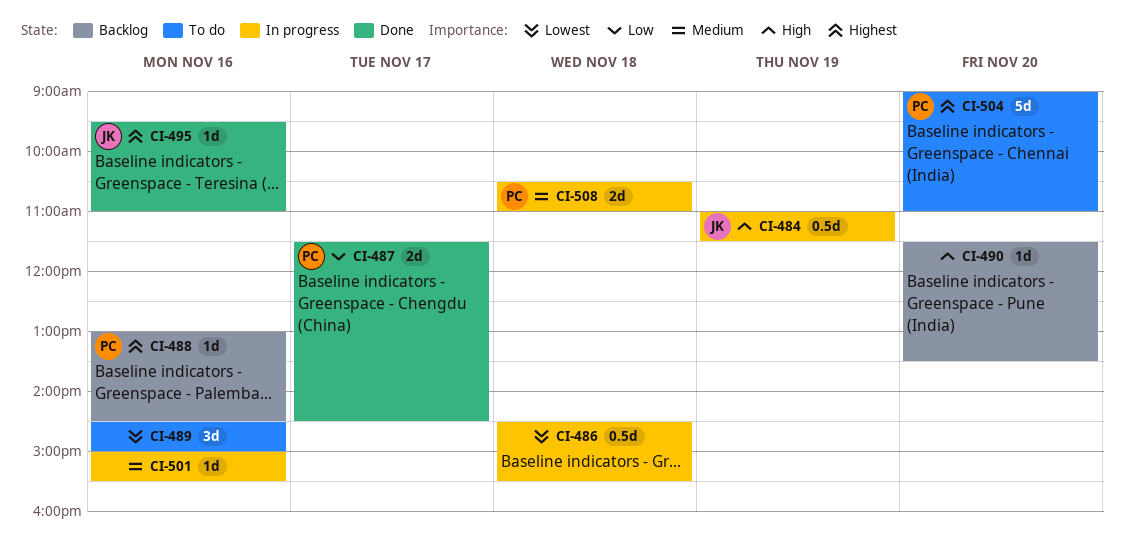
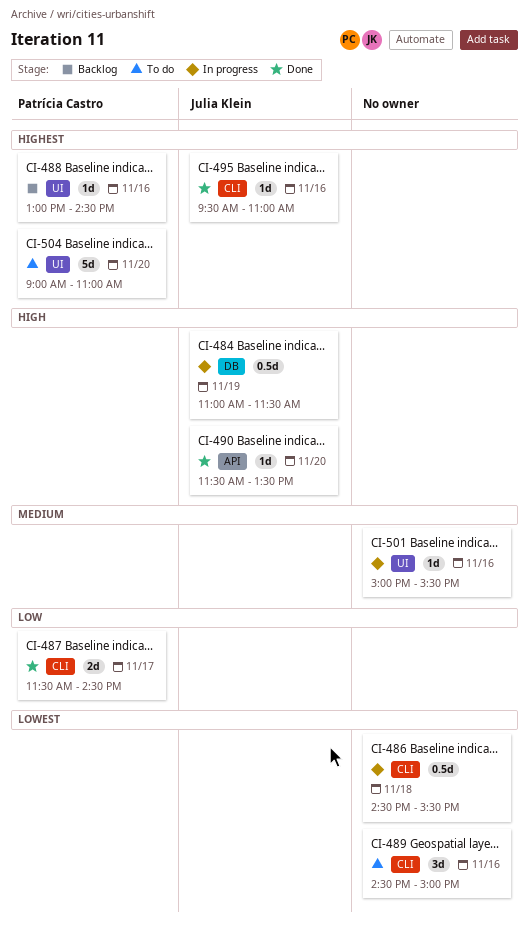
CI-490, status: Backlog -> Done
CI-490, owner: none -> Julia Klein
CI-508: present -> none

